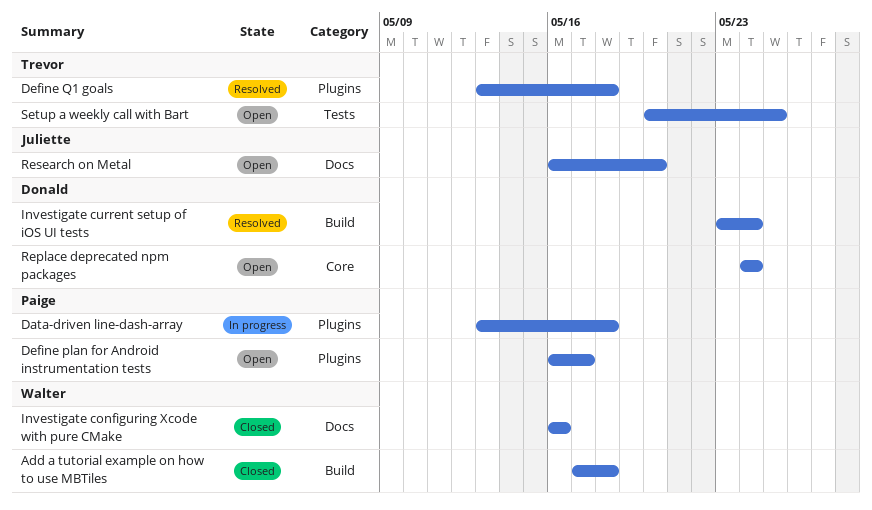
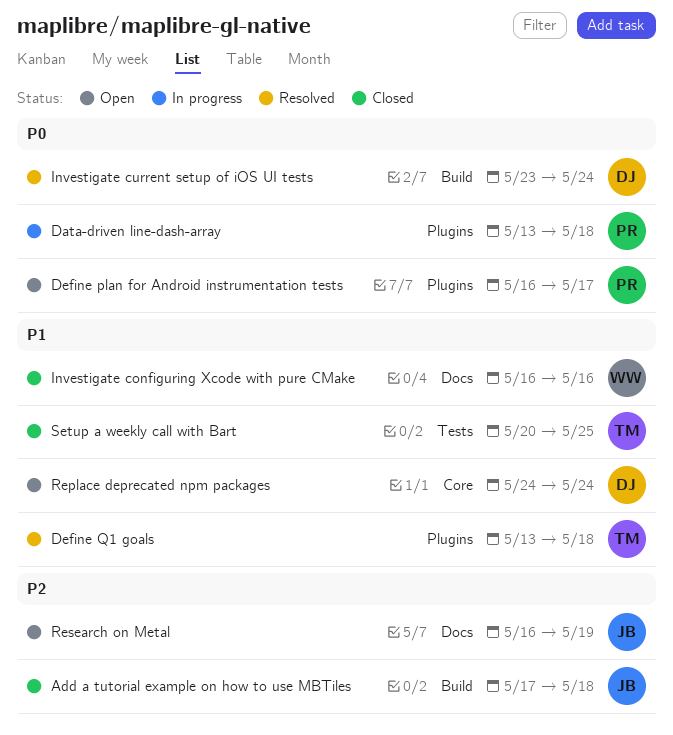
Add a tutorial example on how to use MBTiles, owner: Walter -> Juliette
Research on Metal, due: May 20 -> May 19
Setup a weekly call with Bart, status: Open -> Closed

